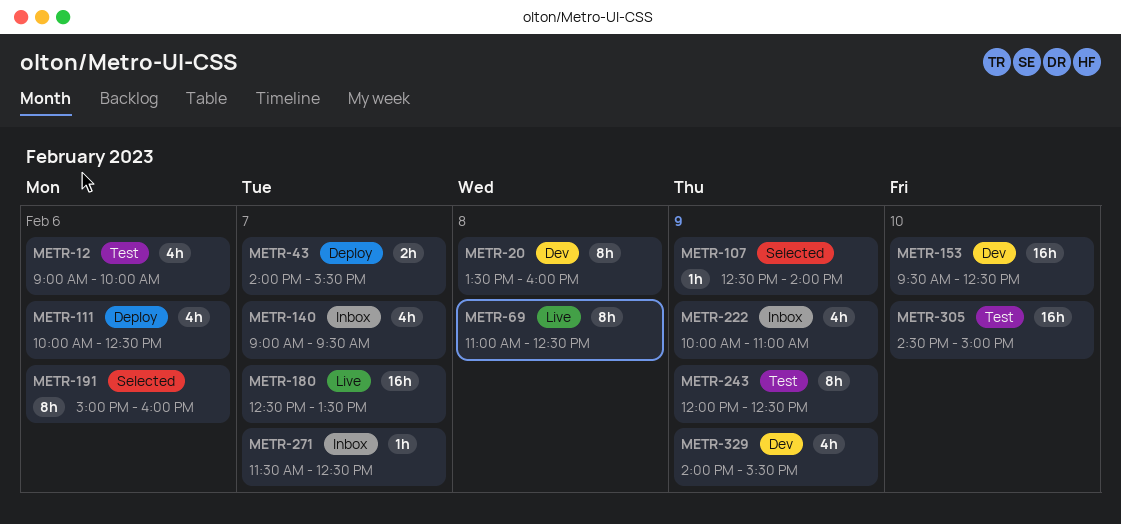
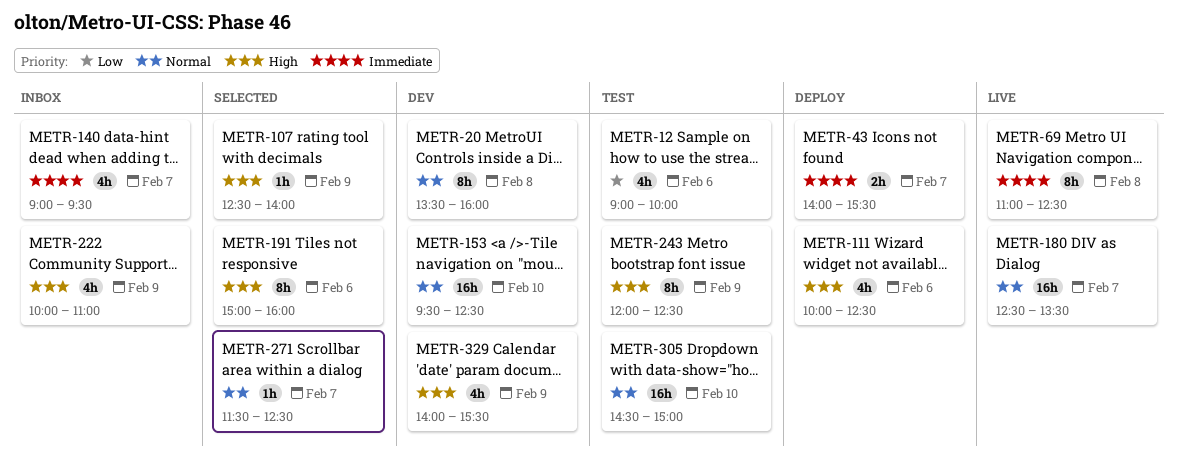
METR-271, status: Inbox -> Selected

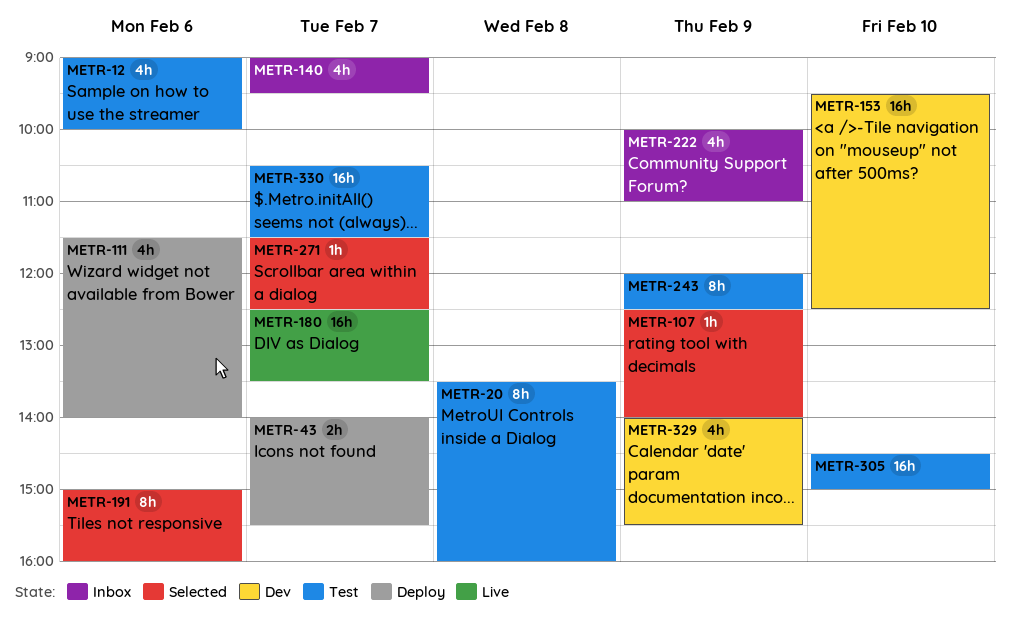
METR-20, status: Dev -> Test
METR-69: present -> none
METR-111, begins: 10:00 -> 11:30
METR-111, ends: 12:30 -> 14:00
METR-330: none -> present

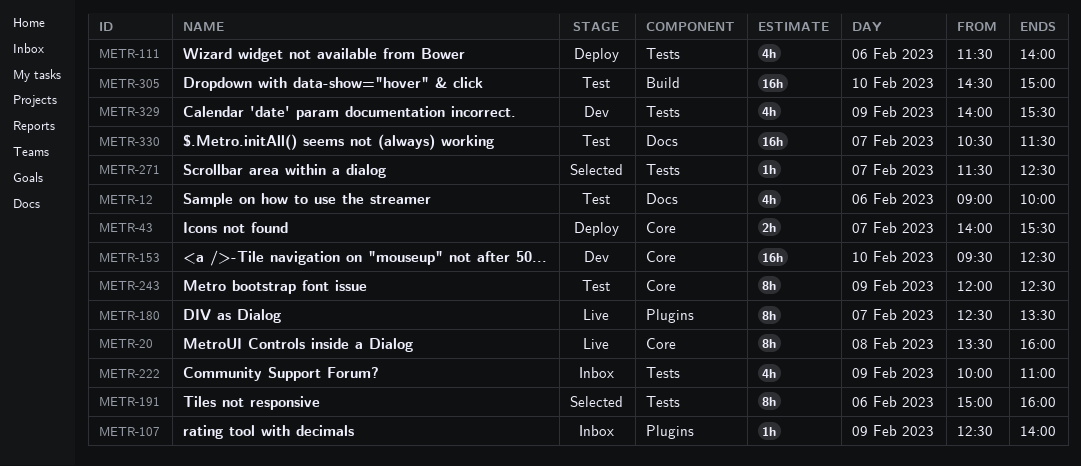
METR-20, status: Test -> Live
METR-107, status: Selected -> Inbox
METR-140: present -> none
METR-180, estimate: 16h -> 8h

